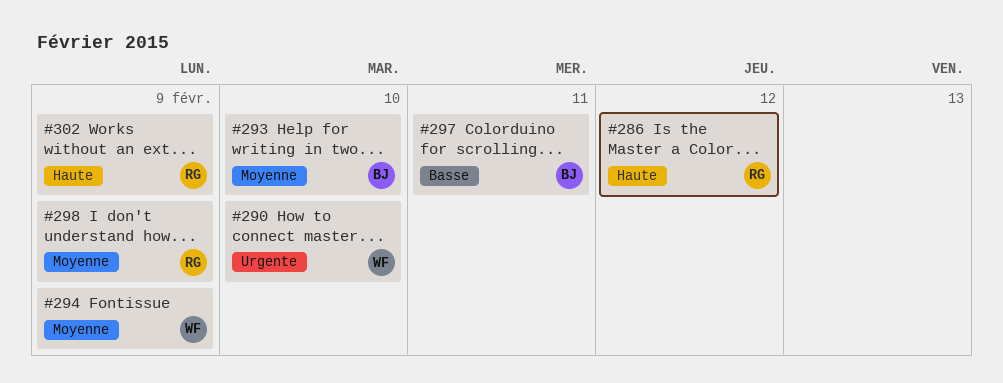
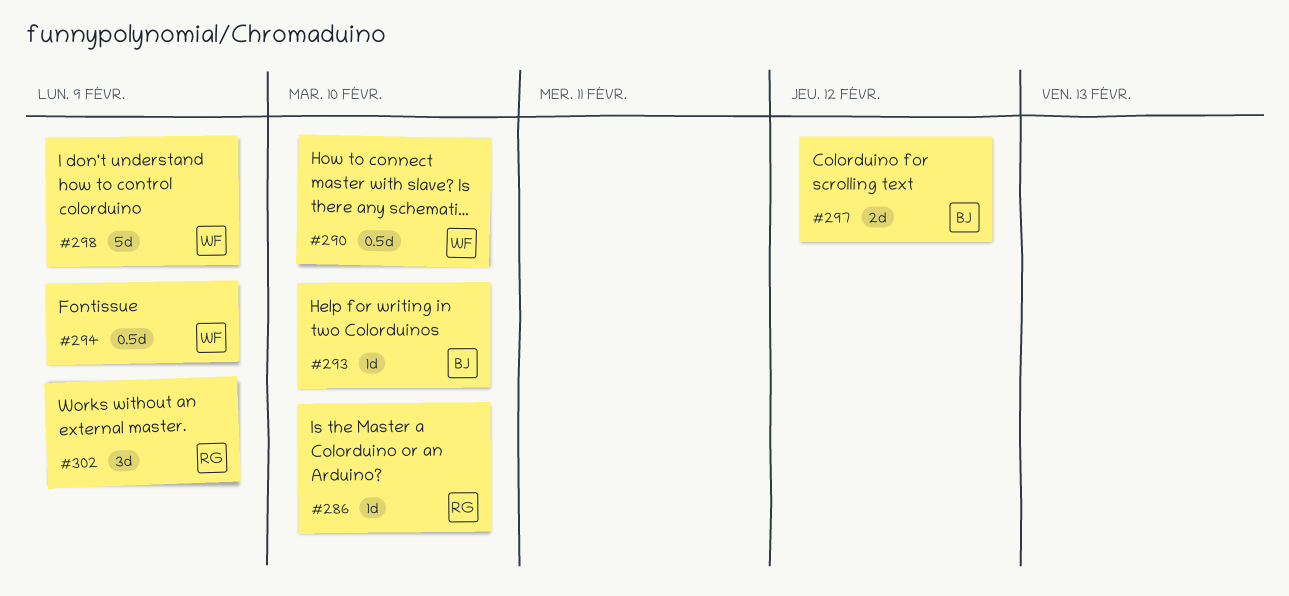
#286, due: Feb 12 -> Feb 10
#297, due: Feb 11 -> Feb 12
#298, owner: RG -> WF

